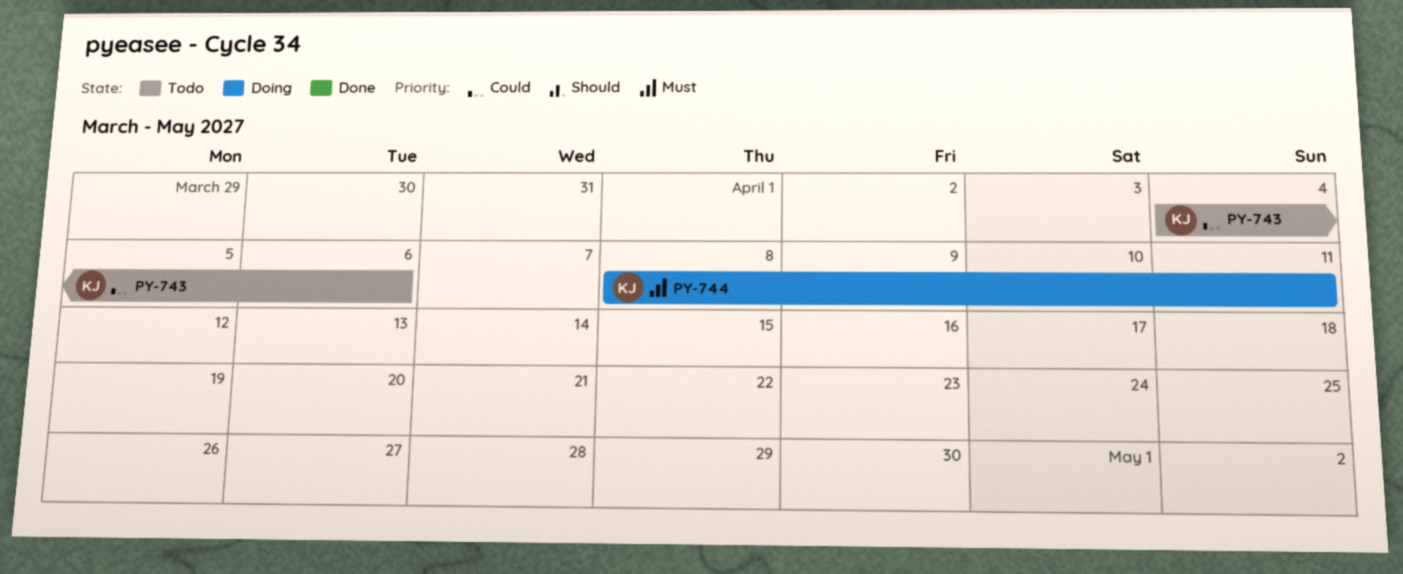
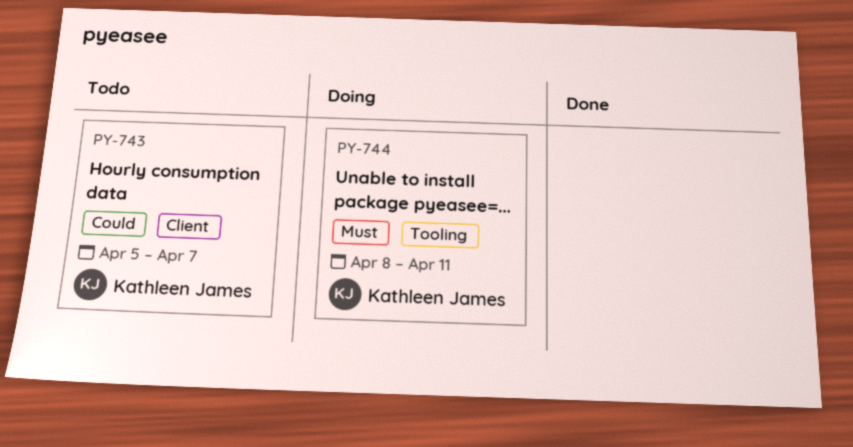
PY-743, start: Apr 4 -> Apr 5
PY-743, due: Apr 6 -> Apr 7

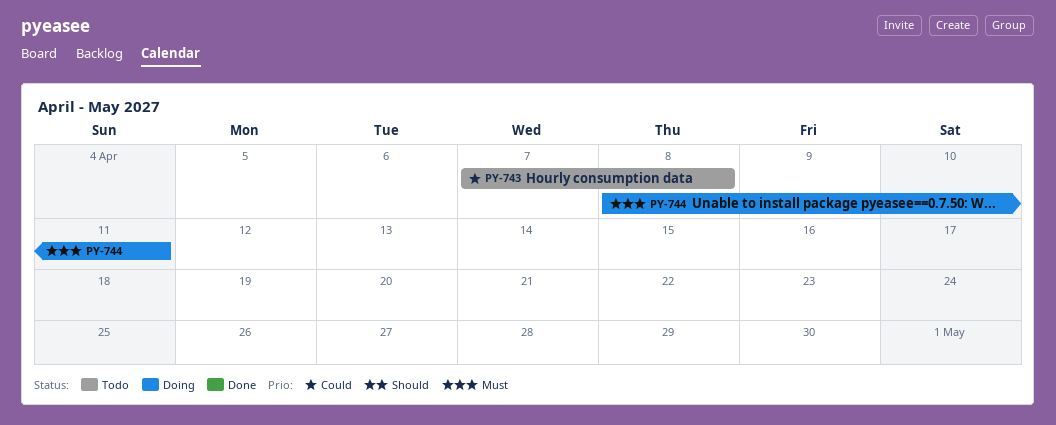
PY-743, start: Apr 5 -> Apr 7
PY-743, due: Apr 7 -> Apr 8

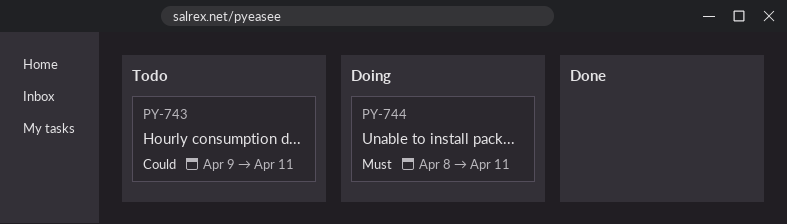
PY-743, start: Apr 7 -> Apr 9
PY-743, due: Apr 8 -> Apr 11

